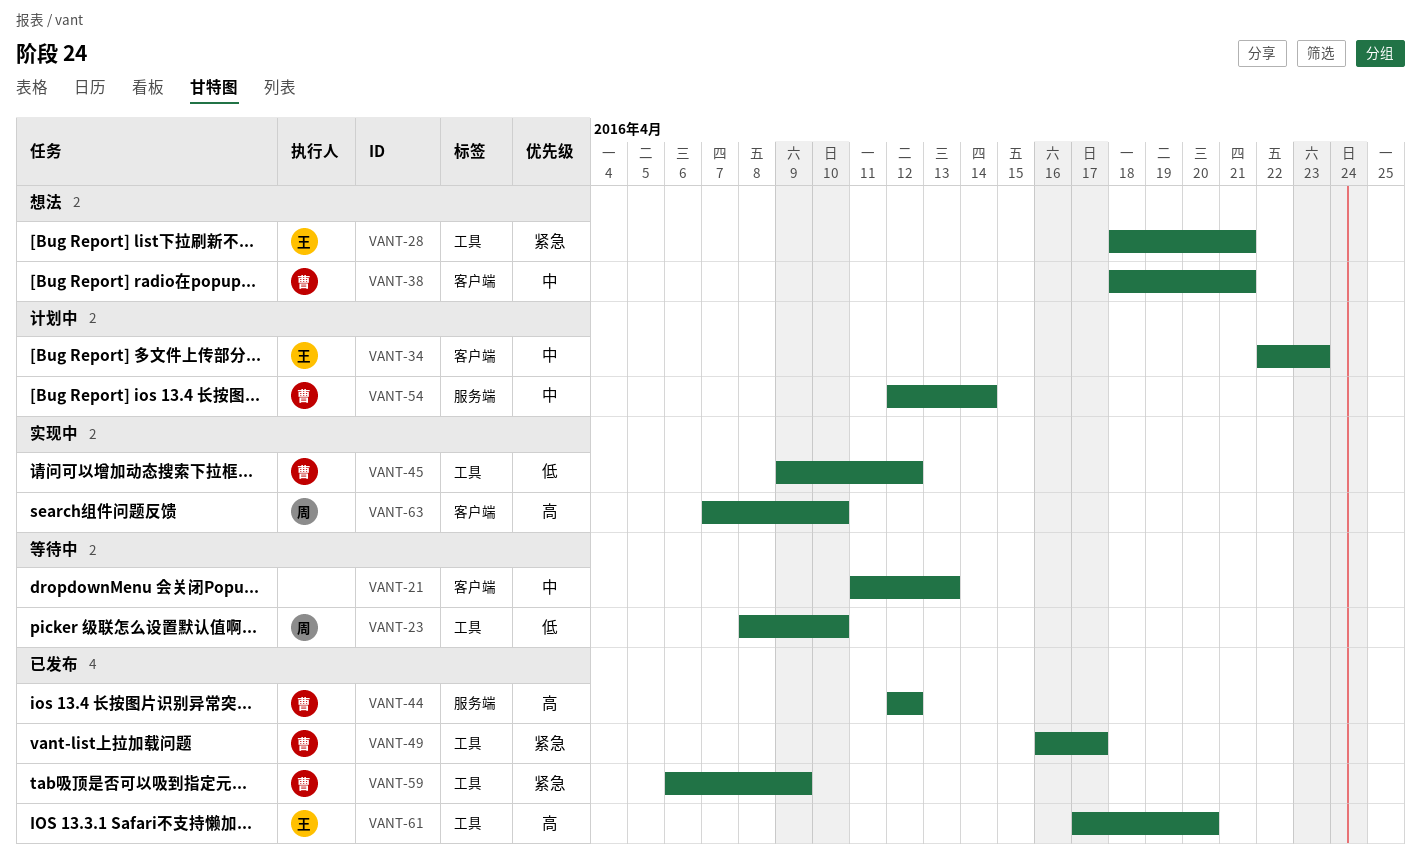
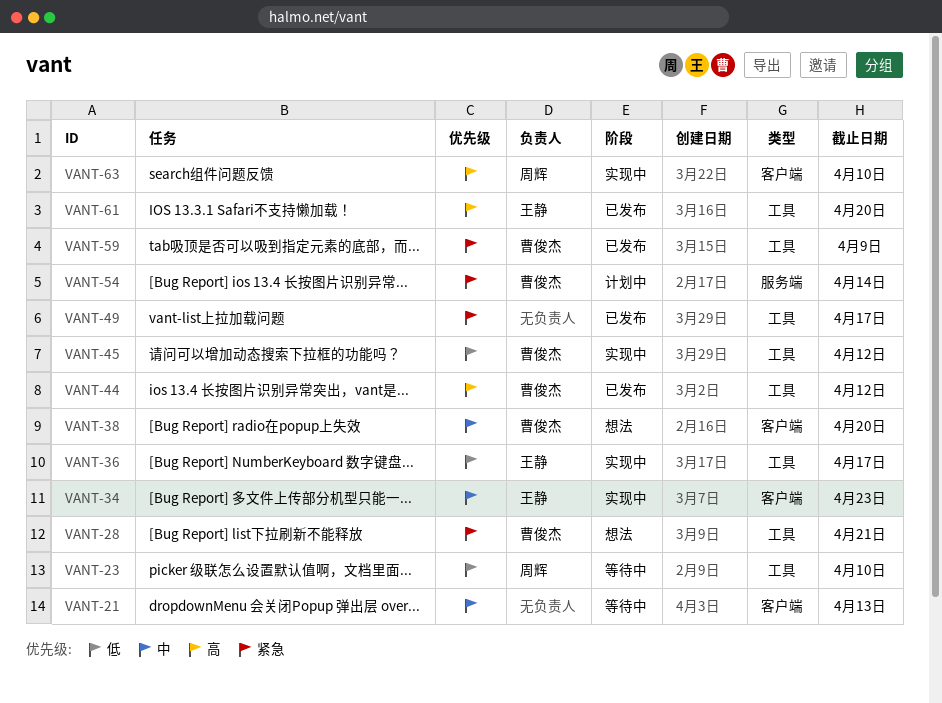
VANT-28, owner: 王静 -> 曹俊杰
VANT-34, status: 计划中 -> 实现中
VANT-36: none -> present
VANT-38, due: Apr 21 -> Apr 20
VANT-44, label: 服务端 -> 工具
VANT-49, owner: 曹俊杰 -> none
VANT-54, priority: 中 -> 紧急

